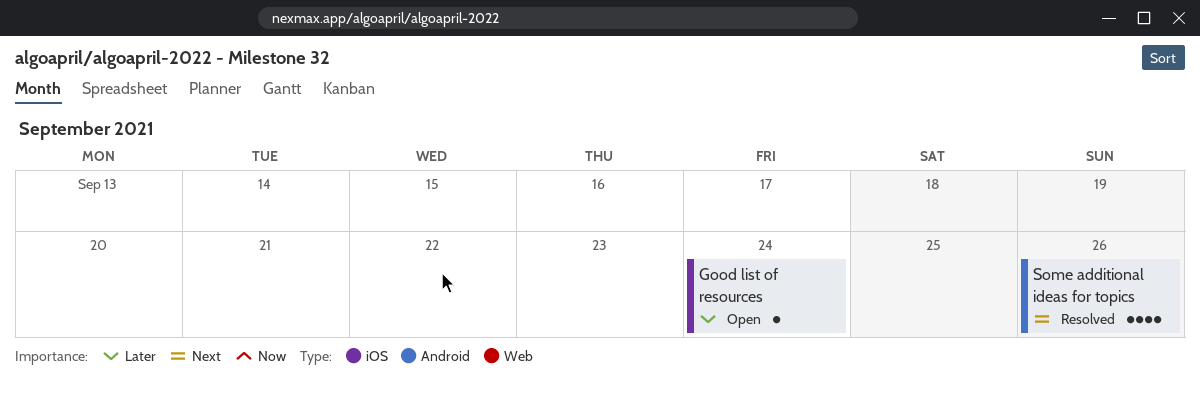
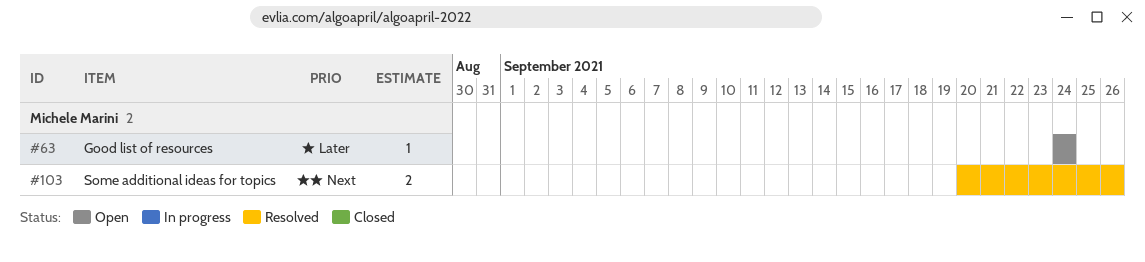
Some additional ideas for topics, estimate: 4 -> 2

